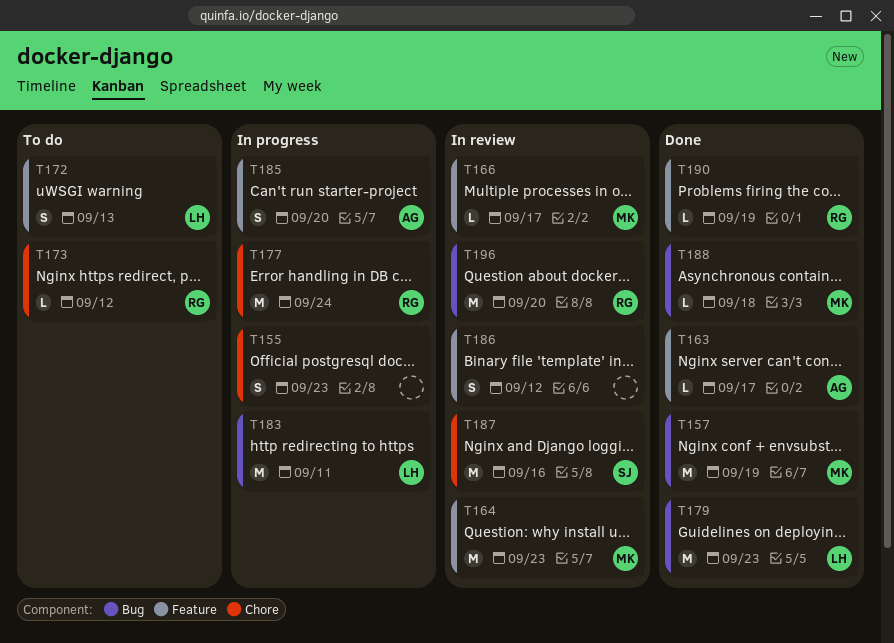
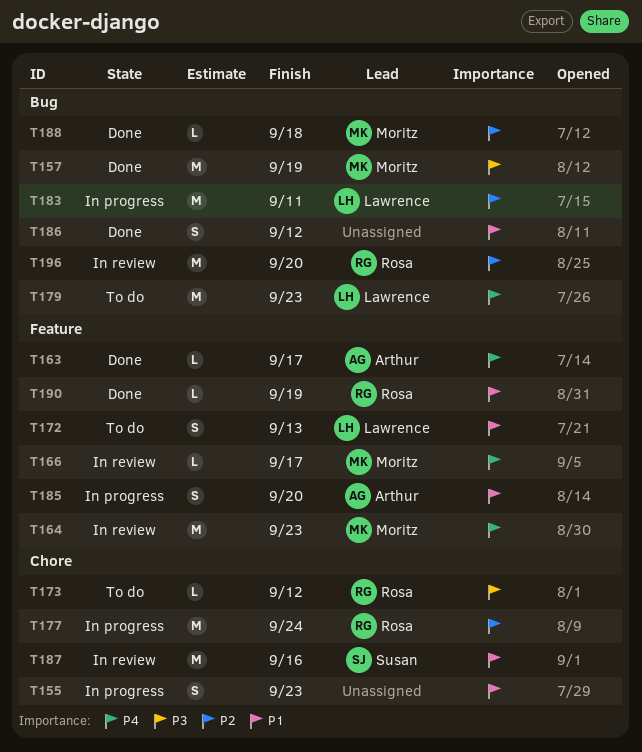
T179, status: Done -> To do
T186, status: In review -> Done
T186, label: Feature -> Bug

